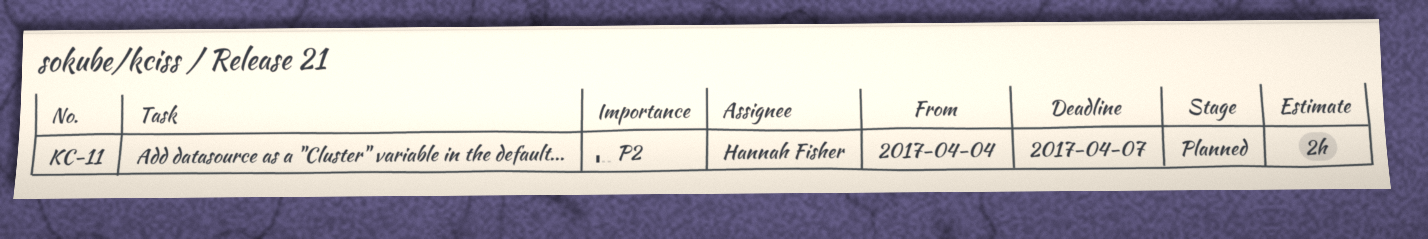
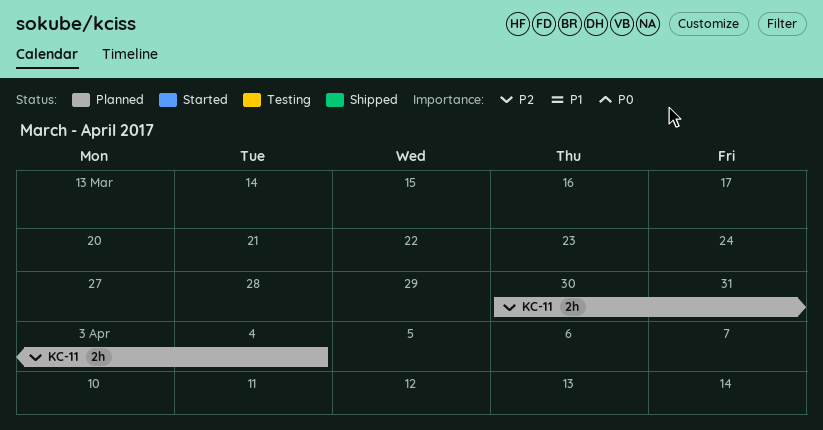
KC-11, start: Apr 4 -> Mar 30
KC-11, due: Apr 7 -> Apr 4

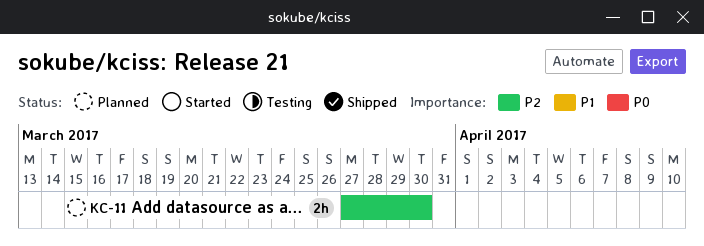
KC-11, start: Mar 30 -> Mar 27
KC-11, due: Apr 4 -> Mar 30

